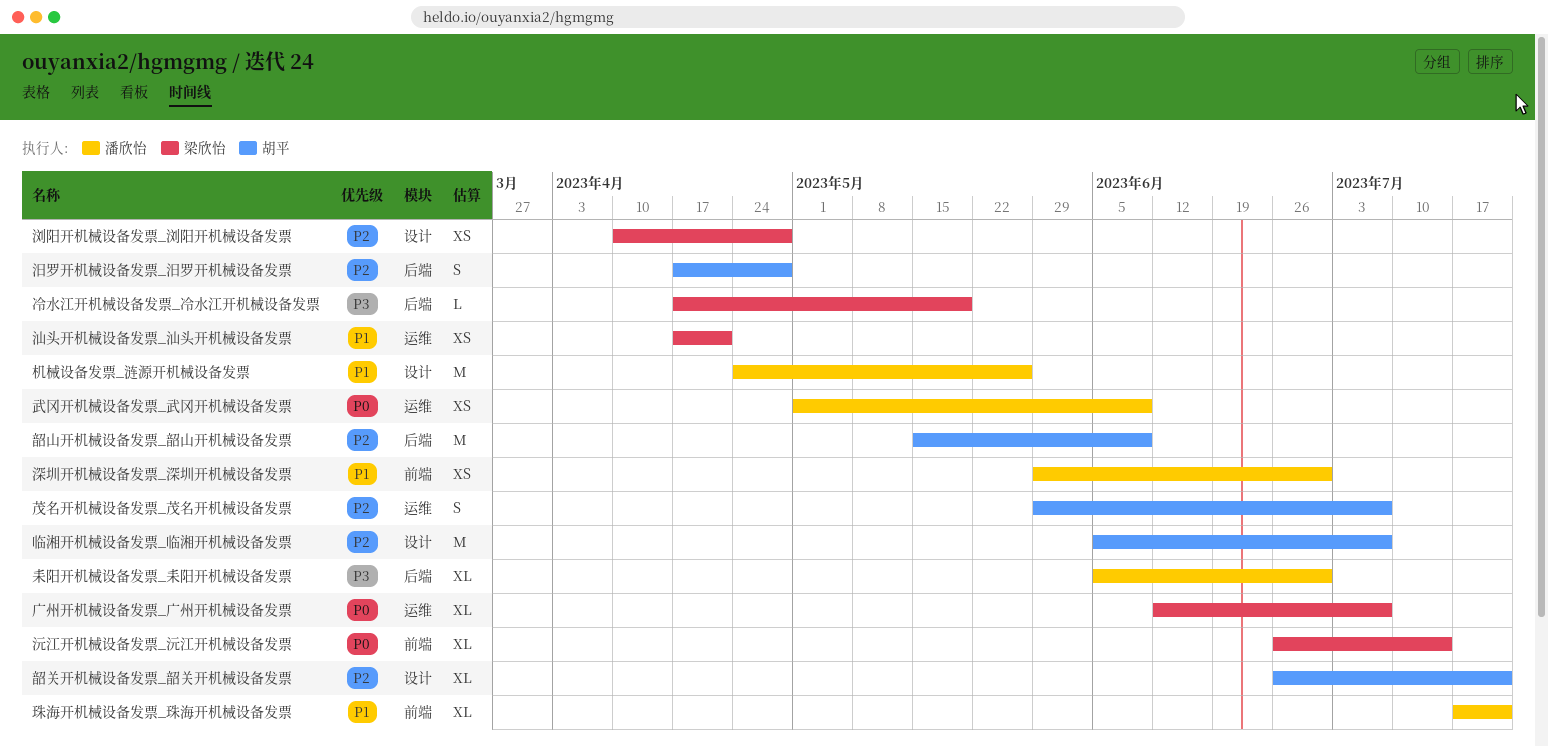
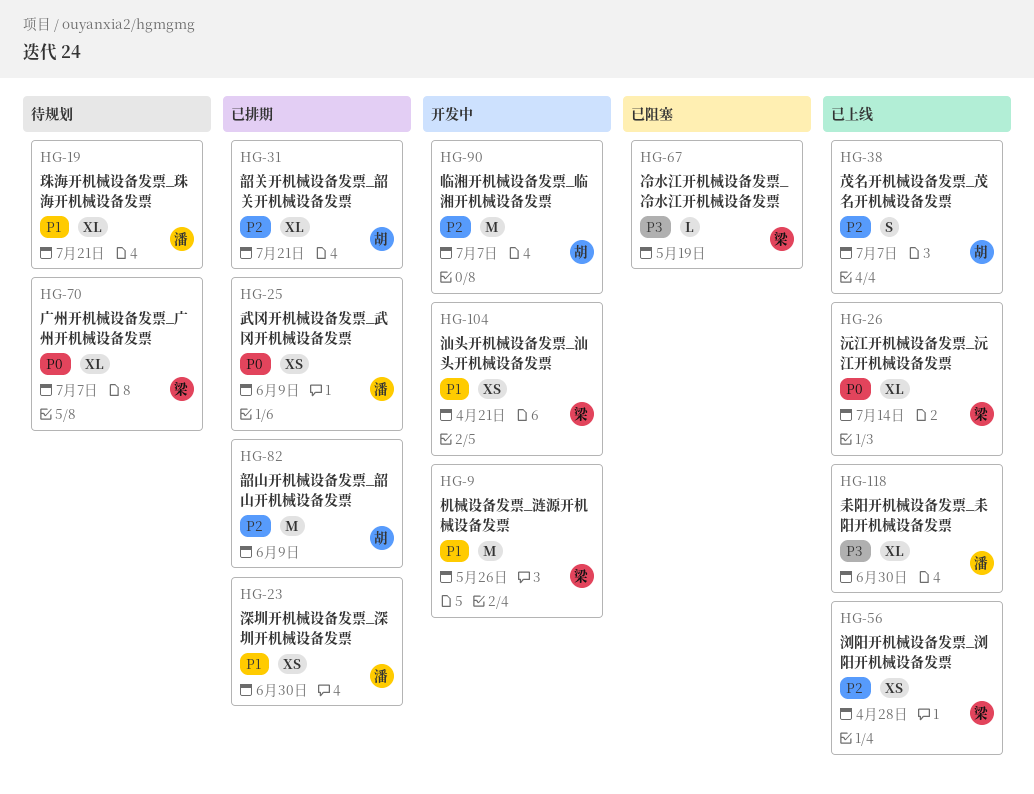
机械设备发票_涟源开机械设备发票, owner: 潘欣怡 -> 梁欣怡
汨罗开机械设备发票_汨罗开机械设备发票: present -> none

